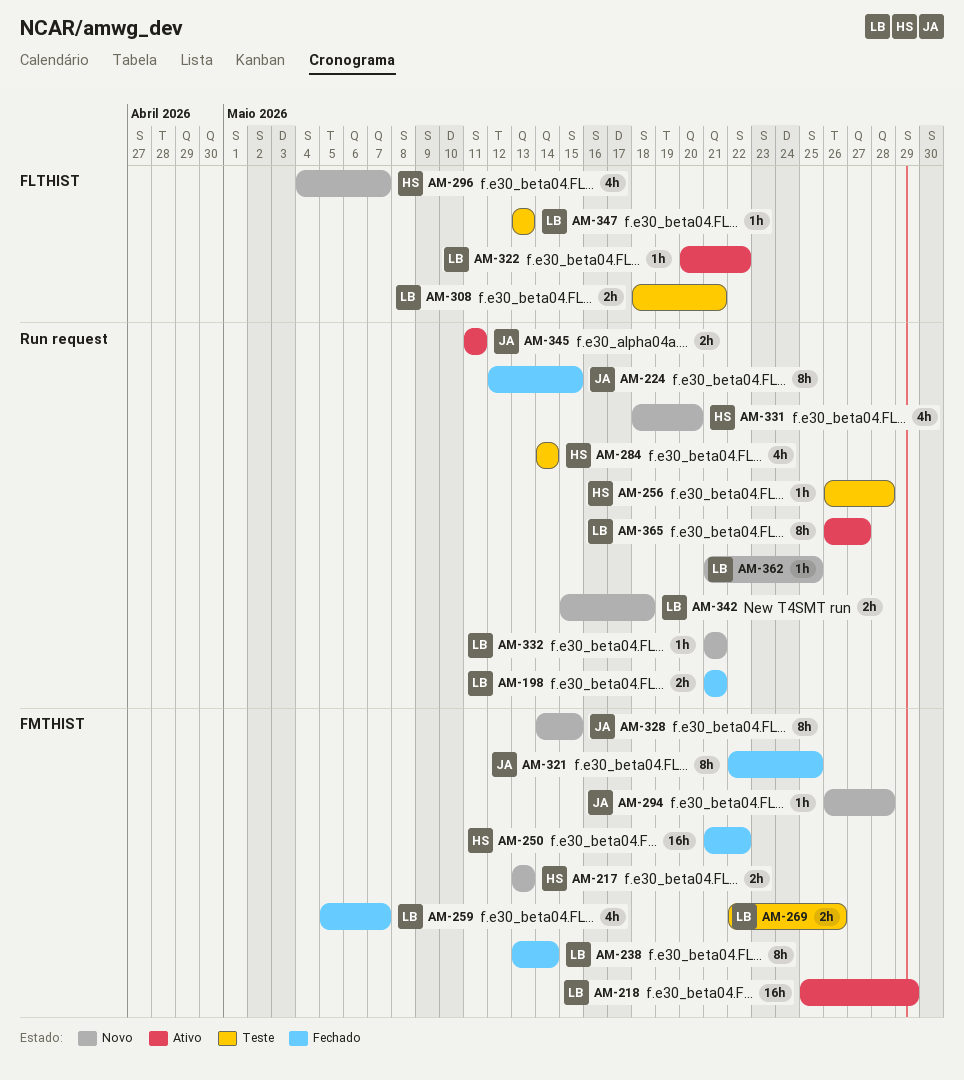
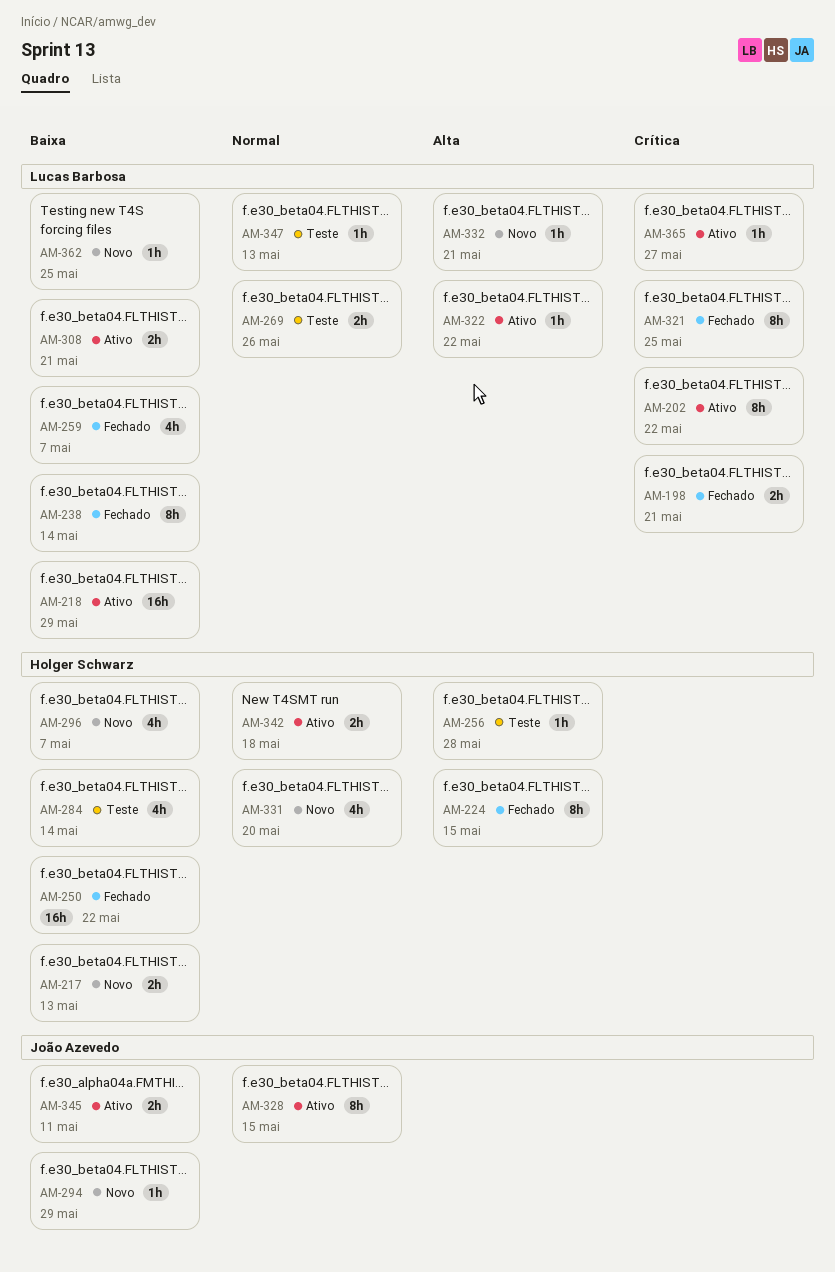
AM-202: none -> present
AM-224, owner: João Azevedo -> Holger Schwarz
AM-294, due: May 28 -> May 29
AM-308, status: Teste -> Ativo
AM-321, owner: João Azevedo -> Lucas Barbosa
AM-328, status: Novo -> Ativo
AM-342, status: Novo -> Ativo
AM-342, owner: Lucas Barbosa -> Holger Schwarz
AM-365, estimate: 8h -> 1h

